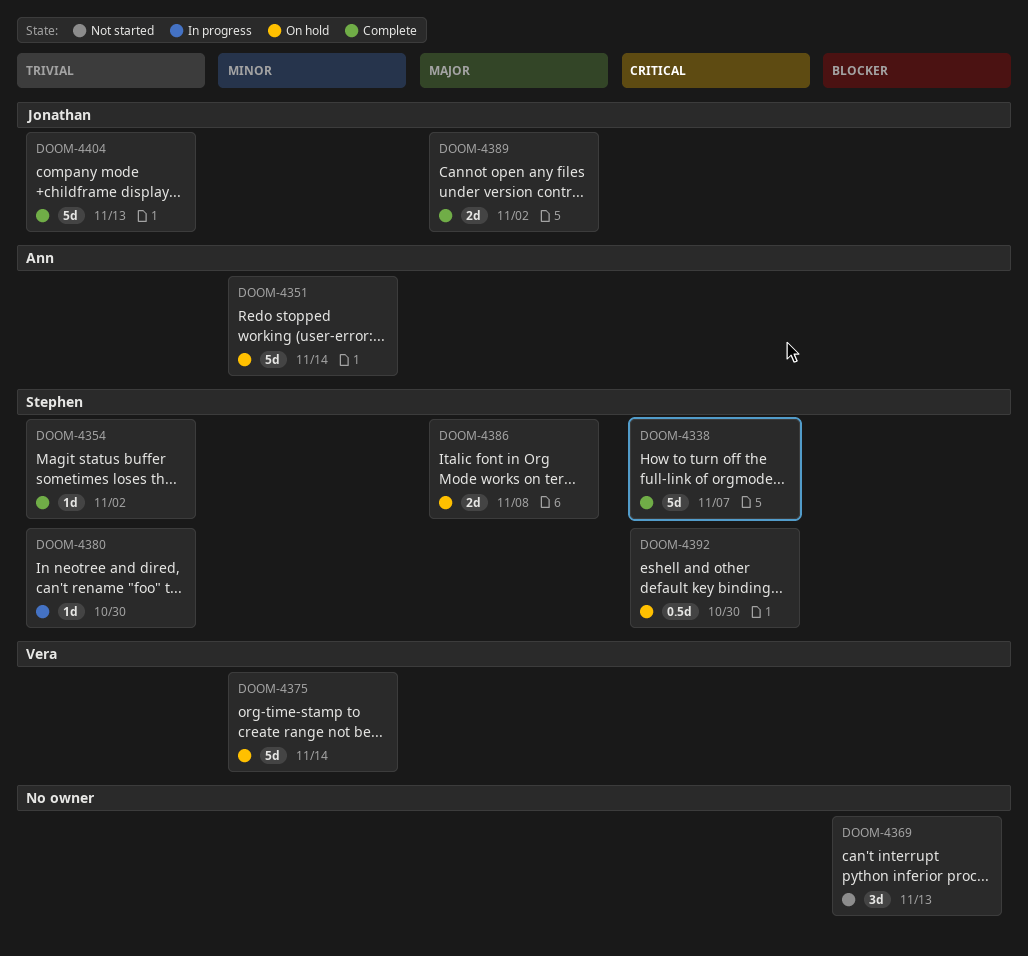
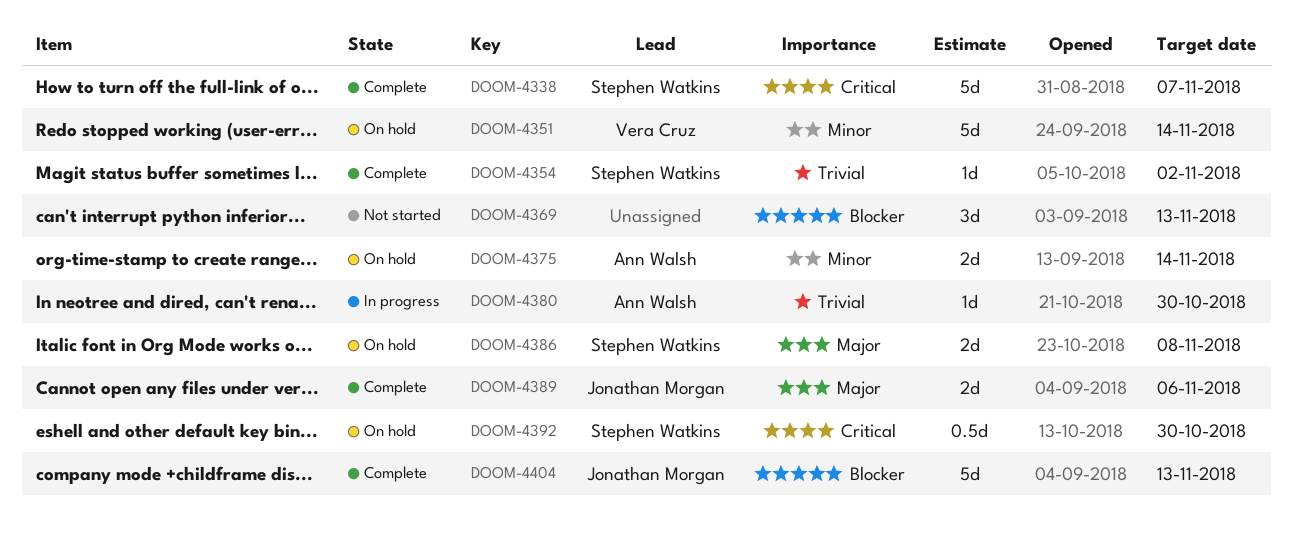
DOOM-4351, owner: Ann Walsh -> Vera Cruz
DOOM-4375, owner: Vera Cruz -> Ann Walsh
DOOM-4375, estimate: 5d -> 2d
DOOM-4380, owner: Stephen Watkins -> Ann Walsh
DOOM-4389, due: Nov 2 -> Nov 6
DOOM-4404, priority: Trivial -> Blocker

